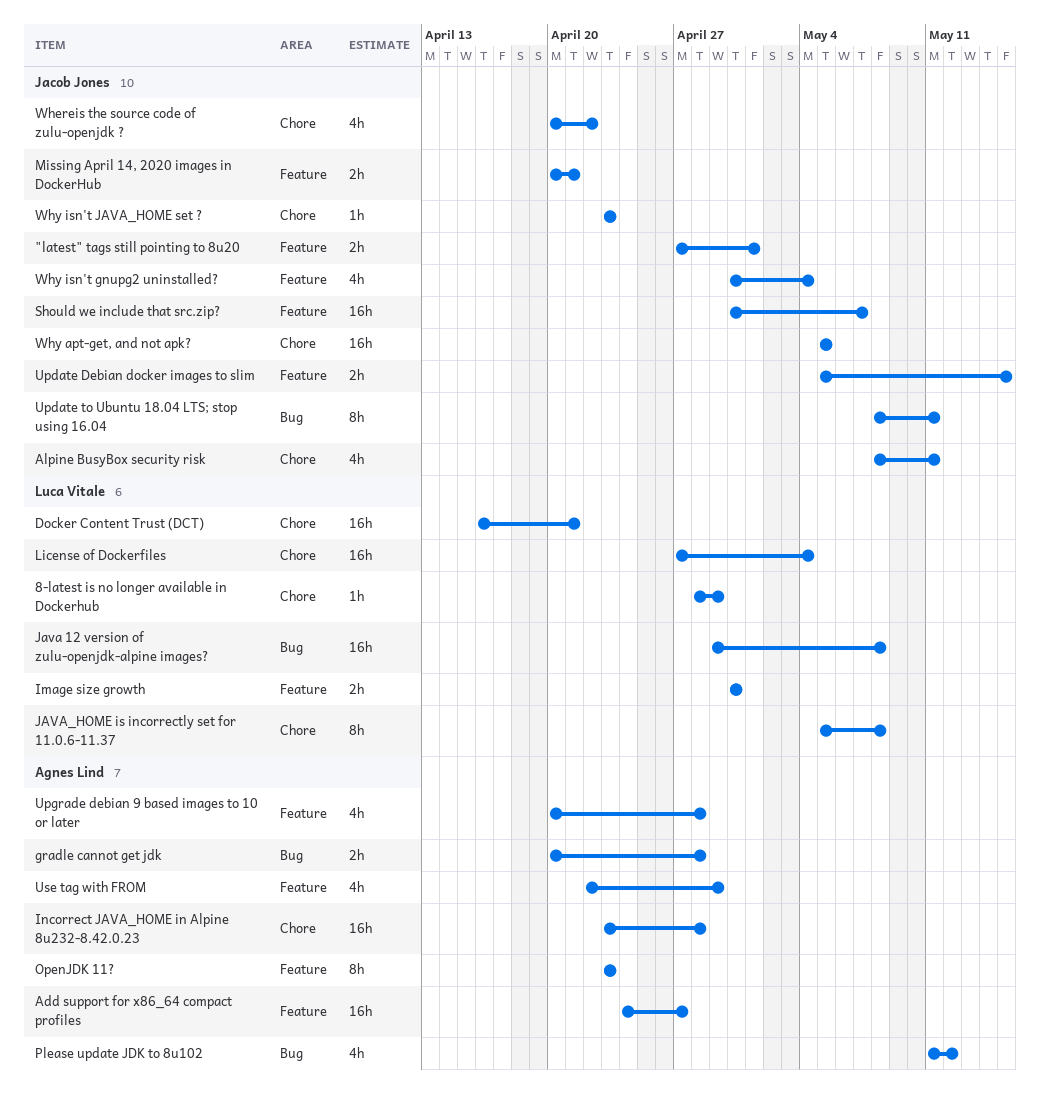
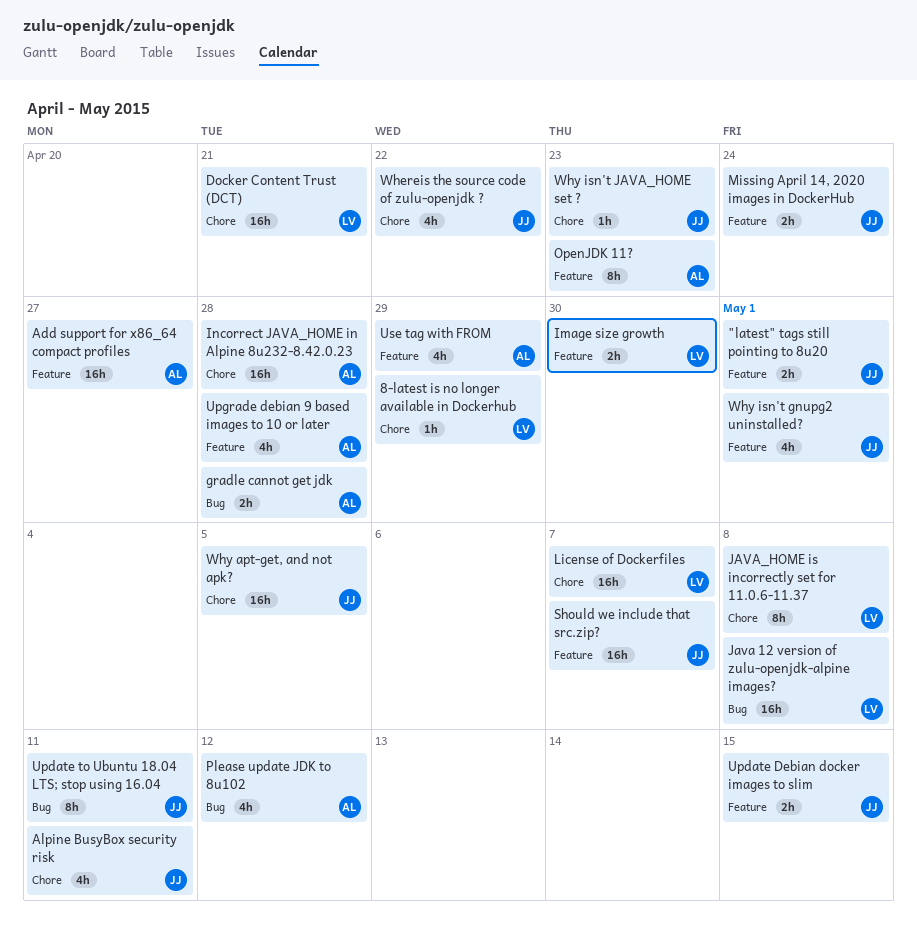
License of Dockerfiles, due: May 4 -> May 7
Missing April 14, 2020 images in DockerHub, due: Apr 21 -> Apr 24
Why isn't gnupg2 uninstalled?, due: May 4 -> May 1

